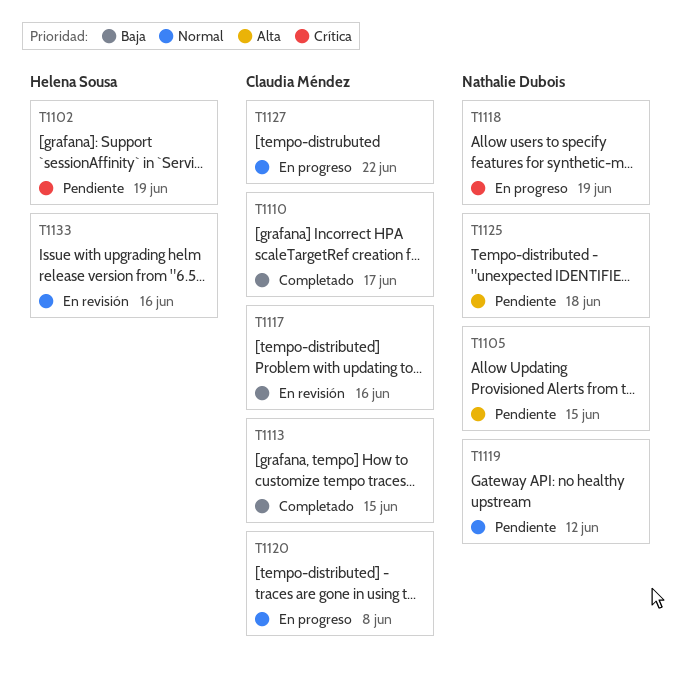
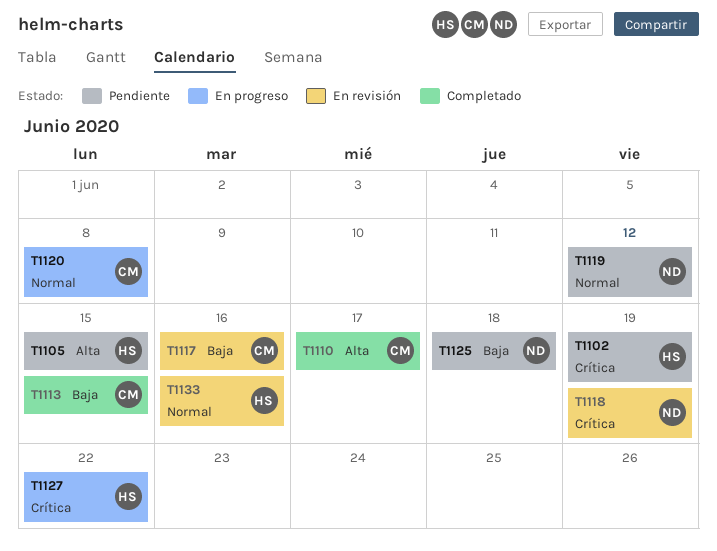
T1105, owner: Nathalie Dubois -> Helena Sousa
T1110, priority: Baja -> Alta
T1118, status: En progreso -> En revisión
T1125, priority: Alta -> Baja
T1127, owner: Claudia Méndez -> Helena Sousa
T1127, priority: Normal -> Crítica

